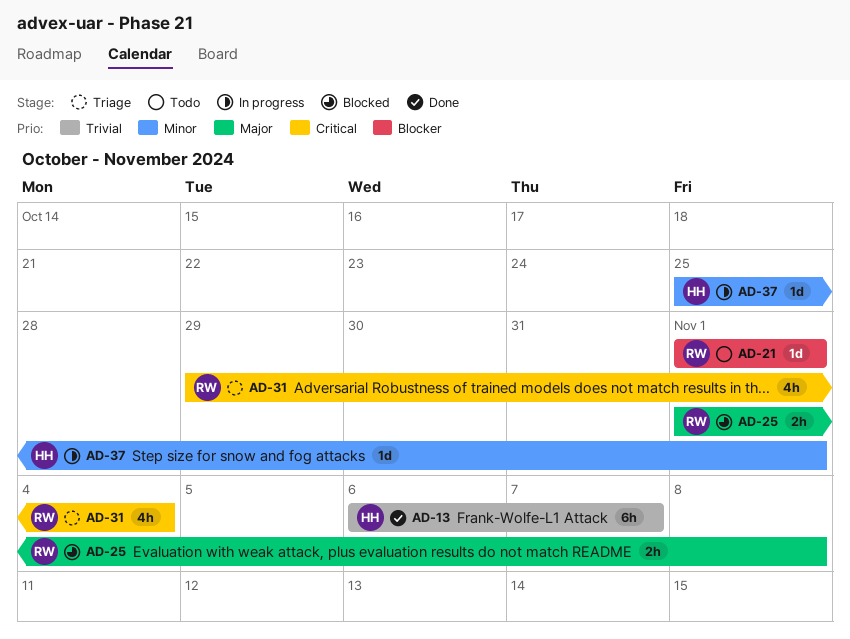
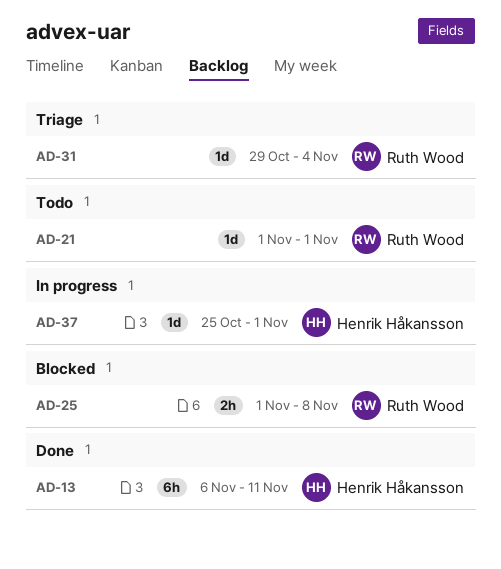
AD-13, due: Nov 7 -> Nov 11
AD-31, estimate: 4h -> 1d

